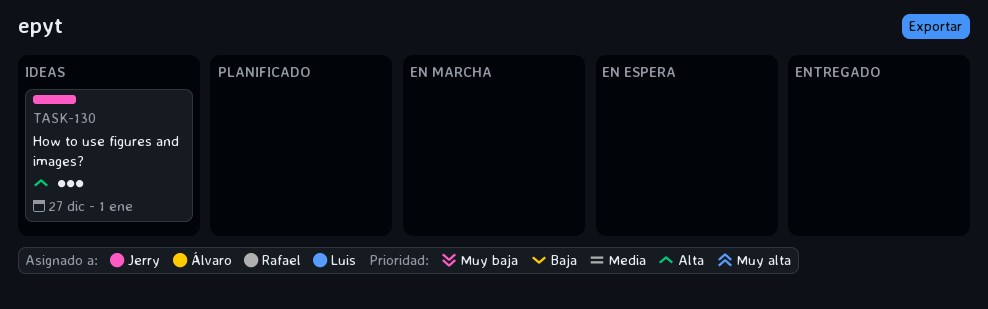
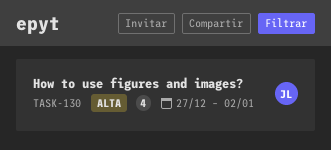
TASK-130, estimate: 3 -> 4
TASK-130, due: Jan 1 -> Jan 2

